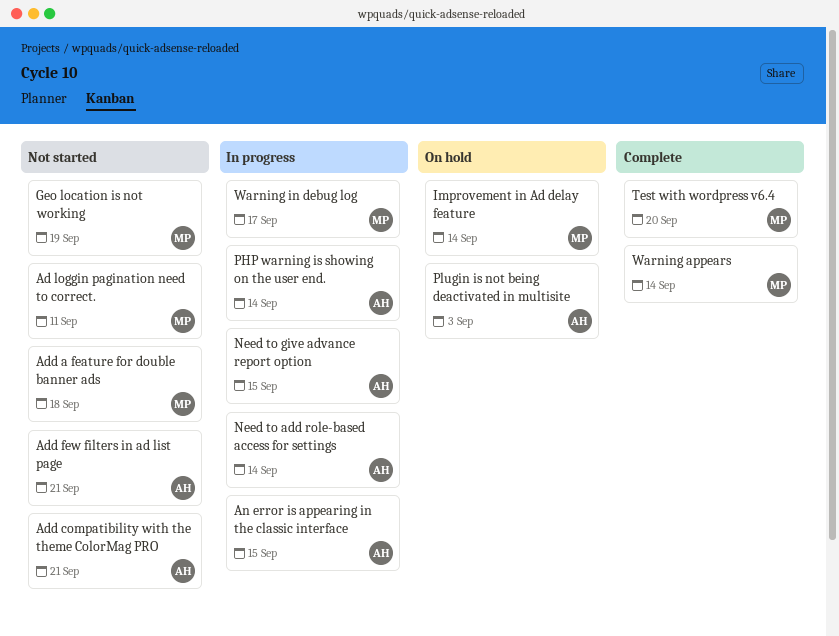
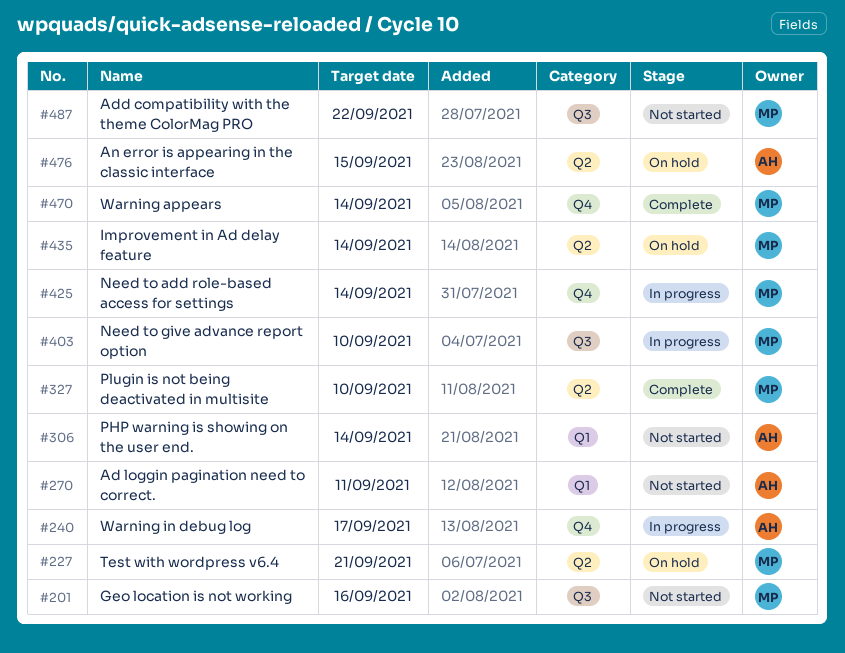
Ad loggin pagination need to correct., owner: MP -> AH
Add a feature for double banner ads: present -> none
Add compatibility with the theme ColorMag PRO, owner: AH -> MP
Add compatibility with the theme ColorMag PRO, due: Sep 21 -> Sep 22
Add few filters in ad list page: present -> none
An error is appearing in the classic interface, status: In progress -> On hold
Geo location is not working, due: Sep 19 -> Sep 16
Need to add role-based access for settings, owner: AH -> MP
Need to give advance report option, owner: AH -> MP
Need to give advance report option, due: Sep 15 -> Sep 10
PHP warning is showing on the user end., status: In progress -> Not started
Plugin is not being deactivated in multisite, status: On hold -> Complete
Plugin is not being deactivated in multisite, owner: AH -> MP
Plugin is not being deactivated in multisite, due: Sep 3 -> Sep 10
Test with wordpress v6.4, status: Complete -> On hold
Test with wordpress v6.4, due: Sep 20 -> Sep 21
Warning in debug log, owner: MP -> AH

